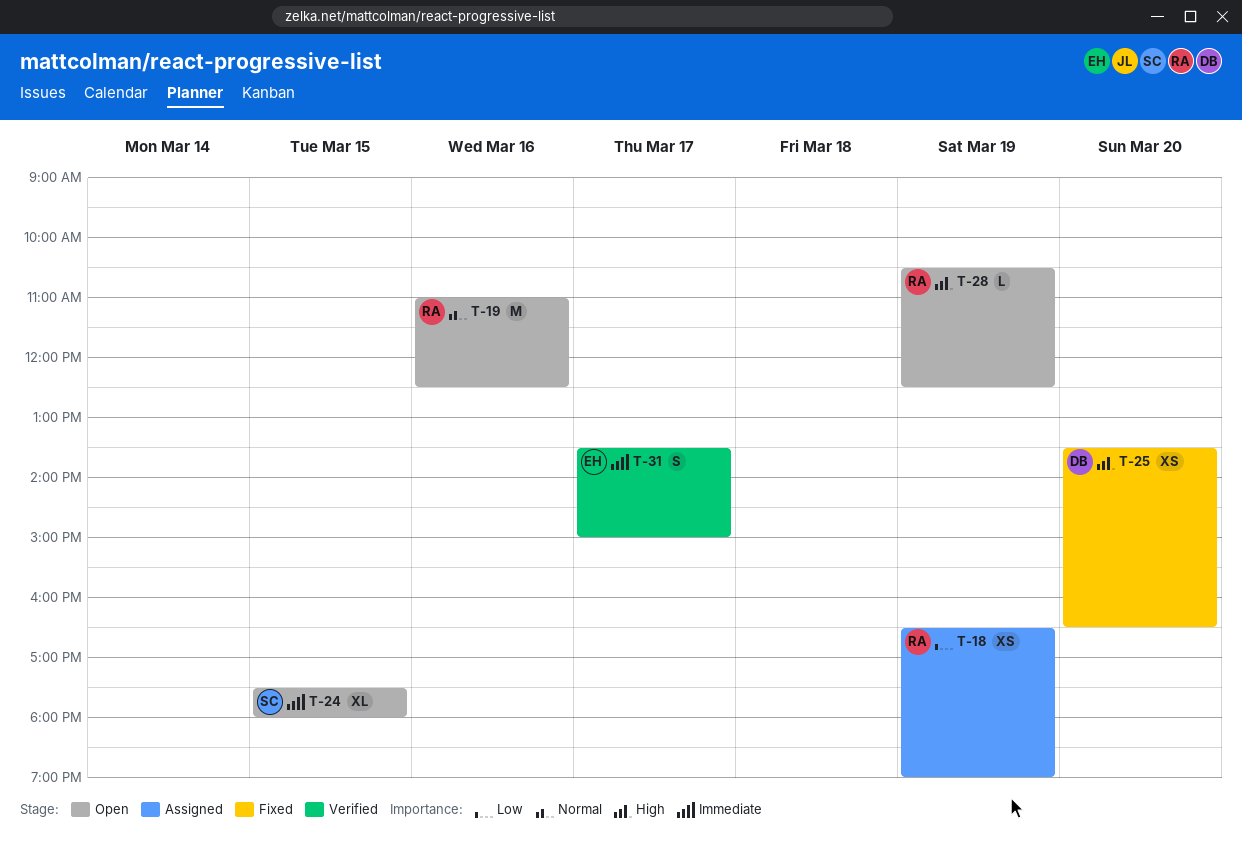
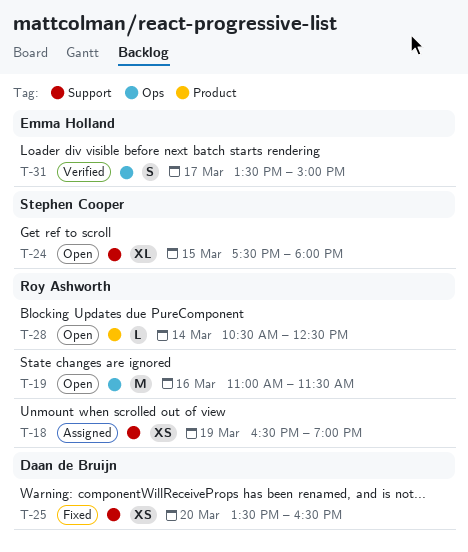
T-19, ends: 12:30 -> 11:30
T-28, day: Mar 19 -> Mar 14

